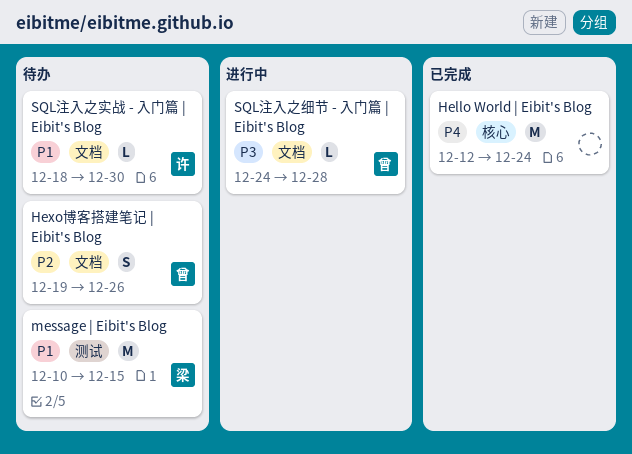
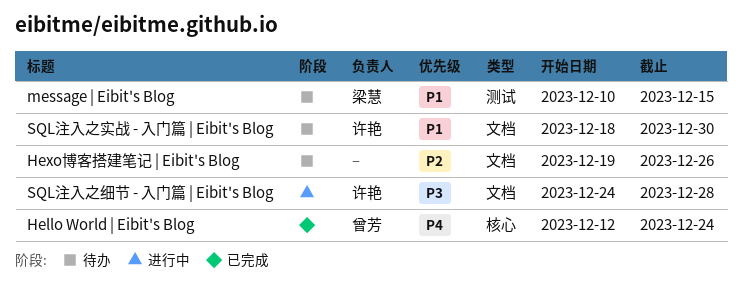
Hello World | Eibit's Blog, owner: none -> 曾芳
Hexo博客搭建笔记 | Eibit's Blog, owner: 曾芳 -> none
SQL注入之细节 - 入门篇 | Eibit's Blog, owner: 曾芳 -> 许艳

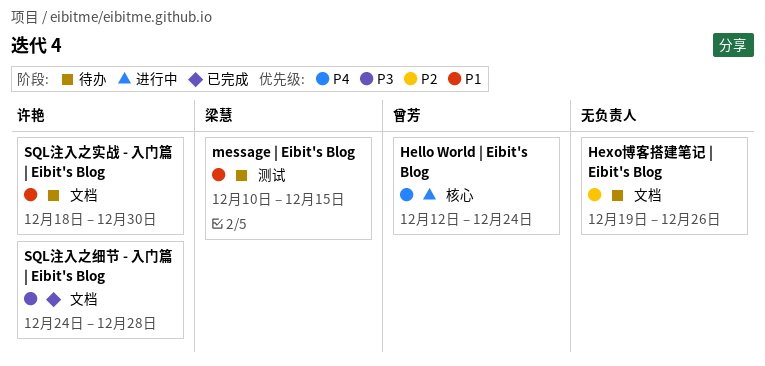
Hello World | Eibit's Blog, status: 已完成 -> 进行中
SQL注入之细节 - 入门篇 | Eibit's Blog, status: 进行中 -> 已完成

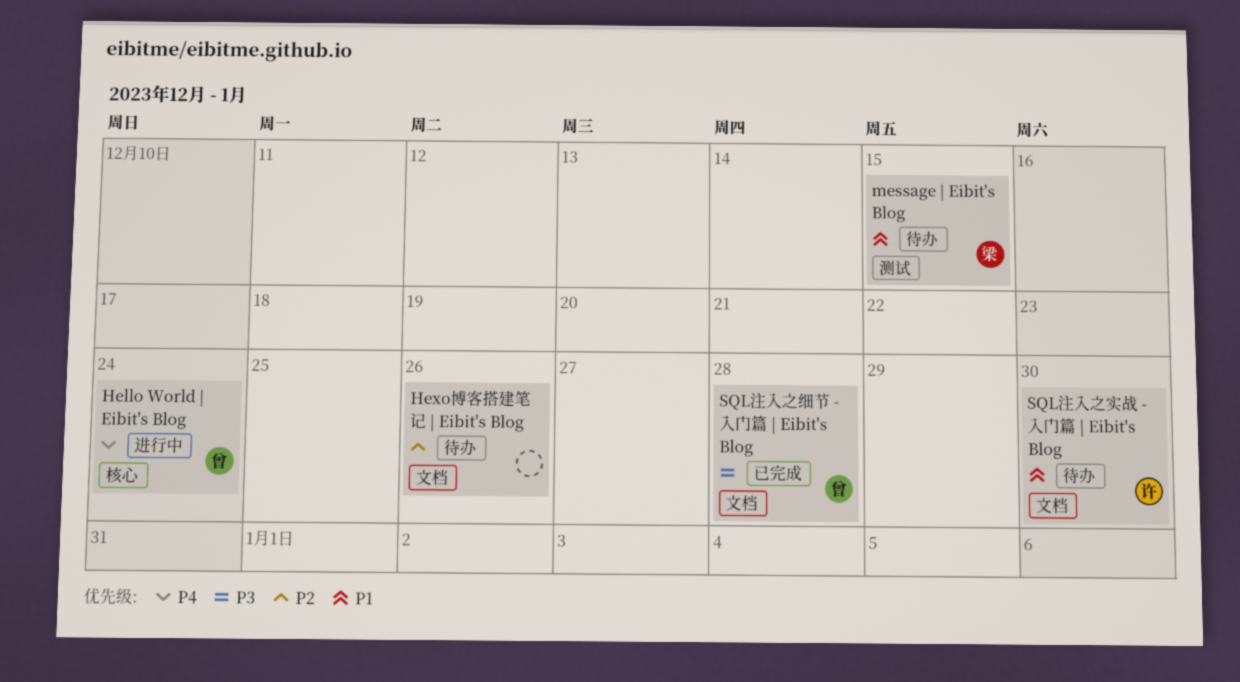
SQL注入之细节 - 入门篇 | Eibit's Blog, owner: 许艳 -> 曾芳

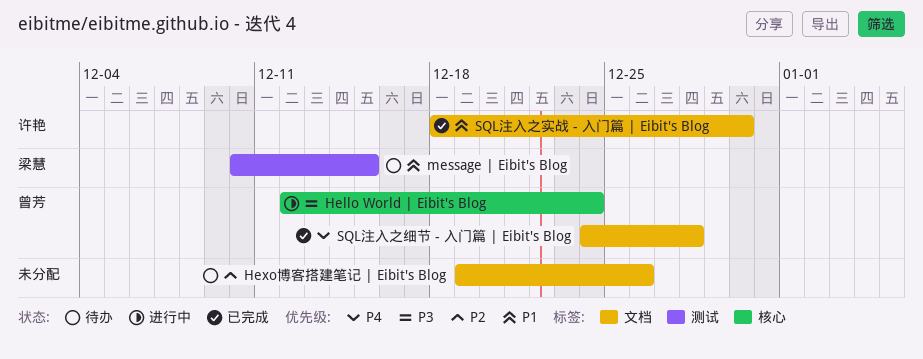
Hello World | Eibit's Blog, priority: P4 -> P3
SQL注入之实战 - 入门篇 | Eibit's Blog, status: 待办 -> 已完成
SQL注入之细节 - 入门篇 | Eibit's Blog, priority: P3 -> P4

